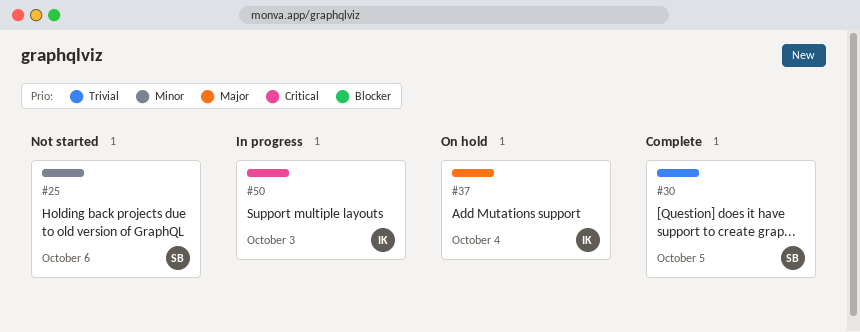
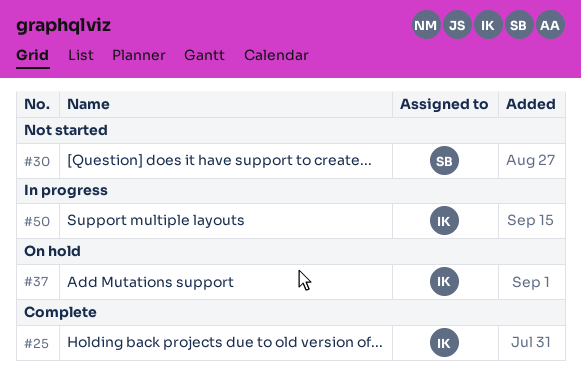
#25, status: Not started -> Complete
#25, owner: SB -> IK
#30, status: Complete -> Not started

